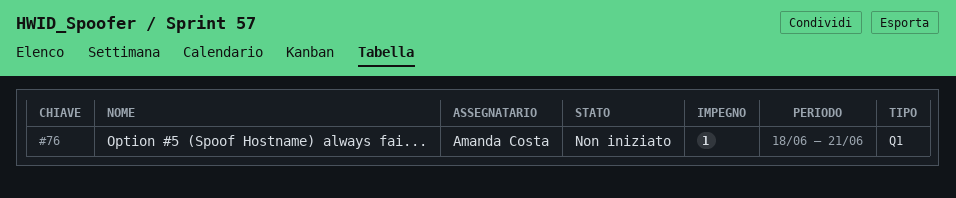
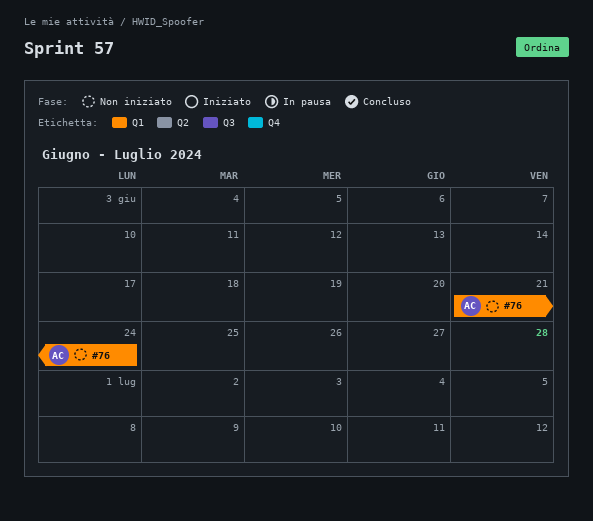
#76, start: Jun 18 -> Jun 21
#76, due: Jun 21 -> Jun 24

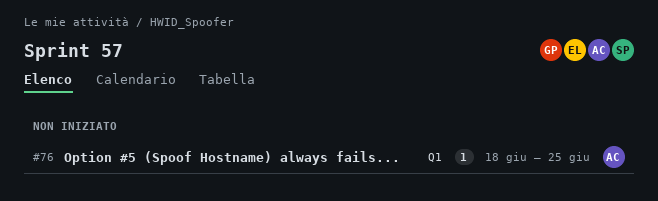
#76, start: Jun 21 -> Jun 18
#76, due: Jun 24 -> Jun 25

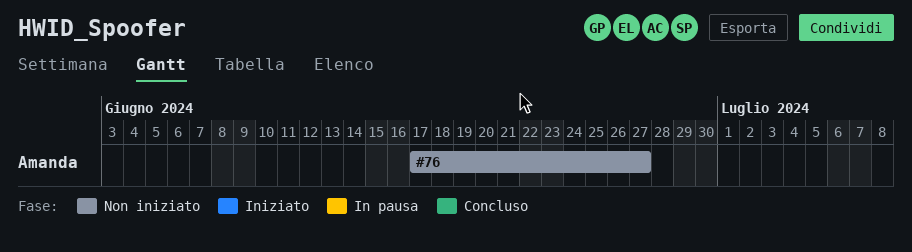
#76, start: Jun 18 -> Jun 17
#76, due: Jun 25 -> Jun 27

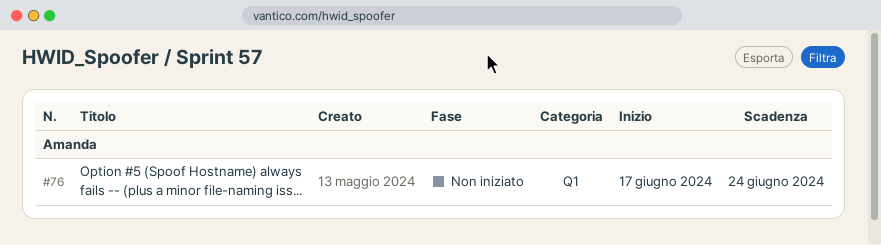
#76, due: Jun 27 -> Jun 24

